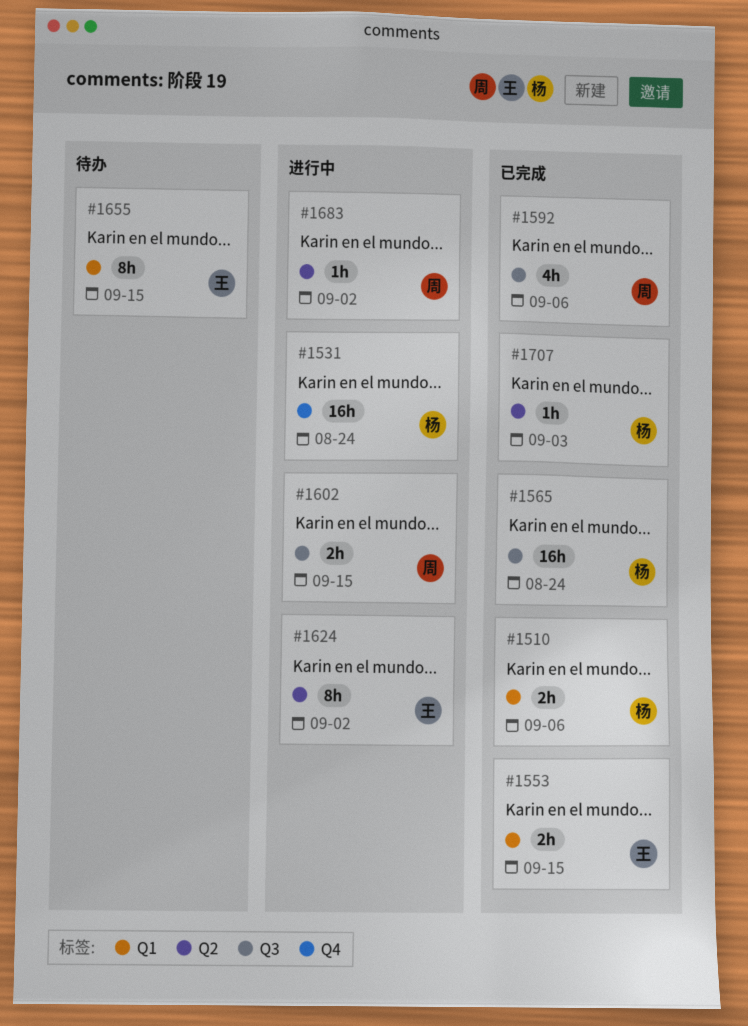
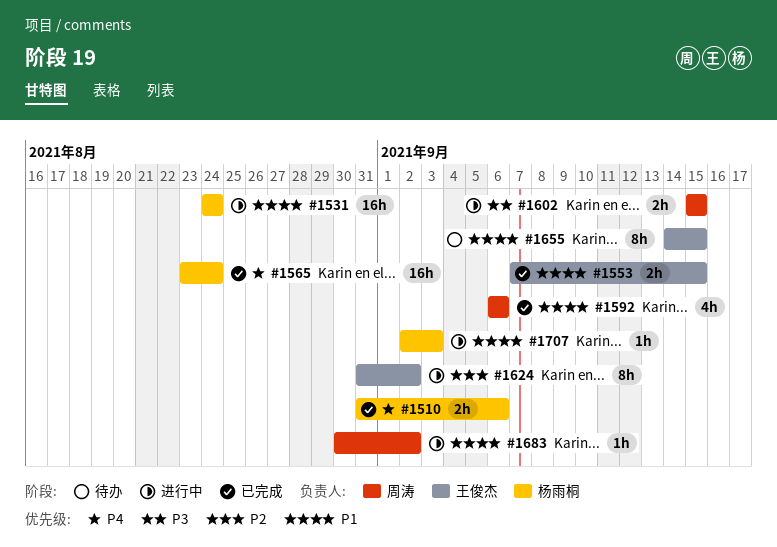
#1707, status: 已完成 -> 进行中

